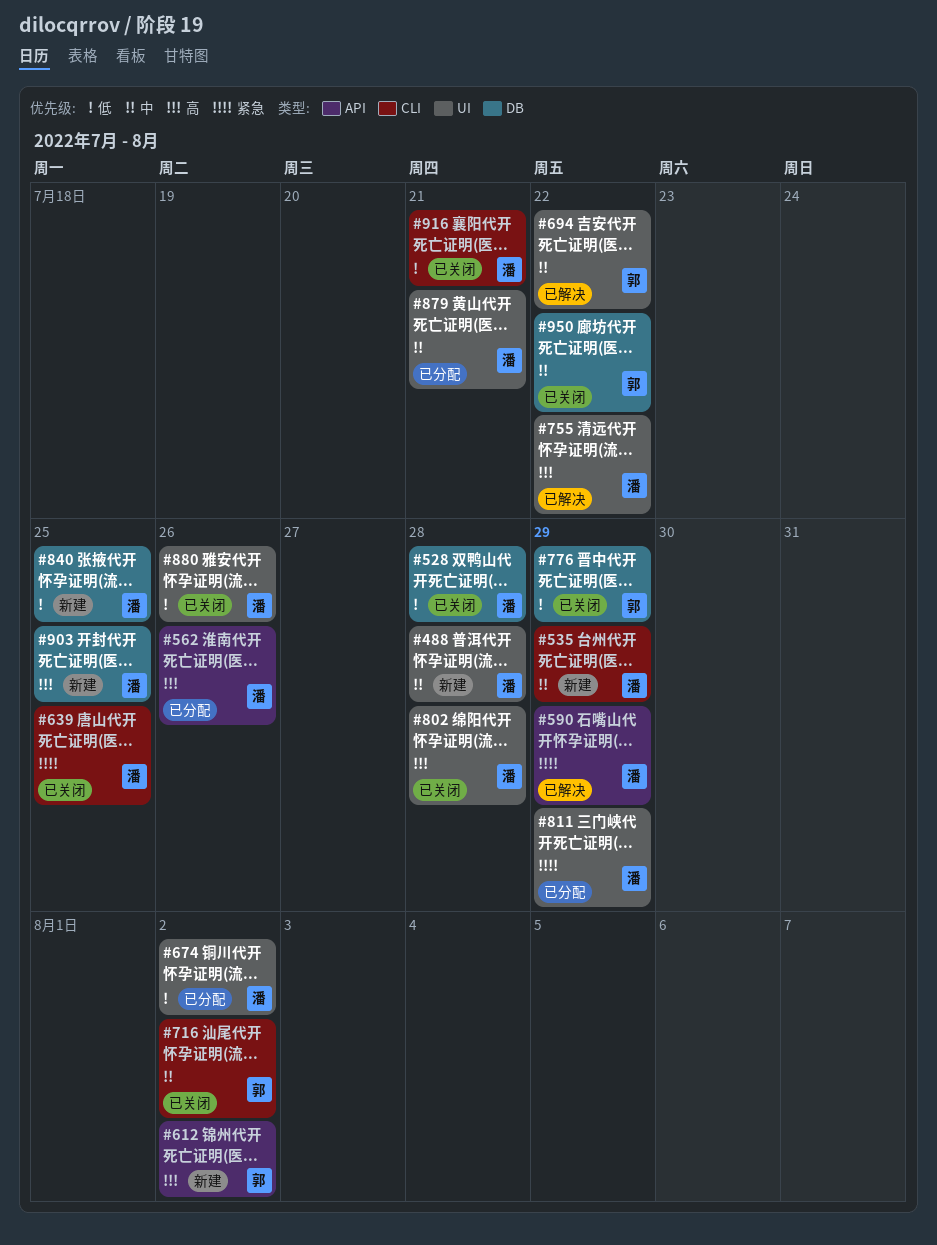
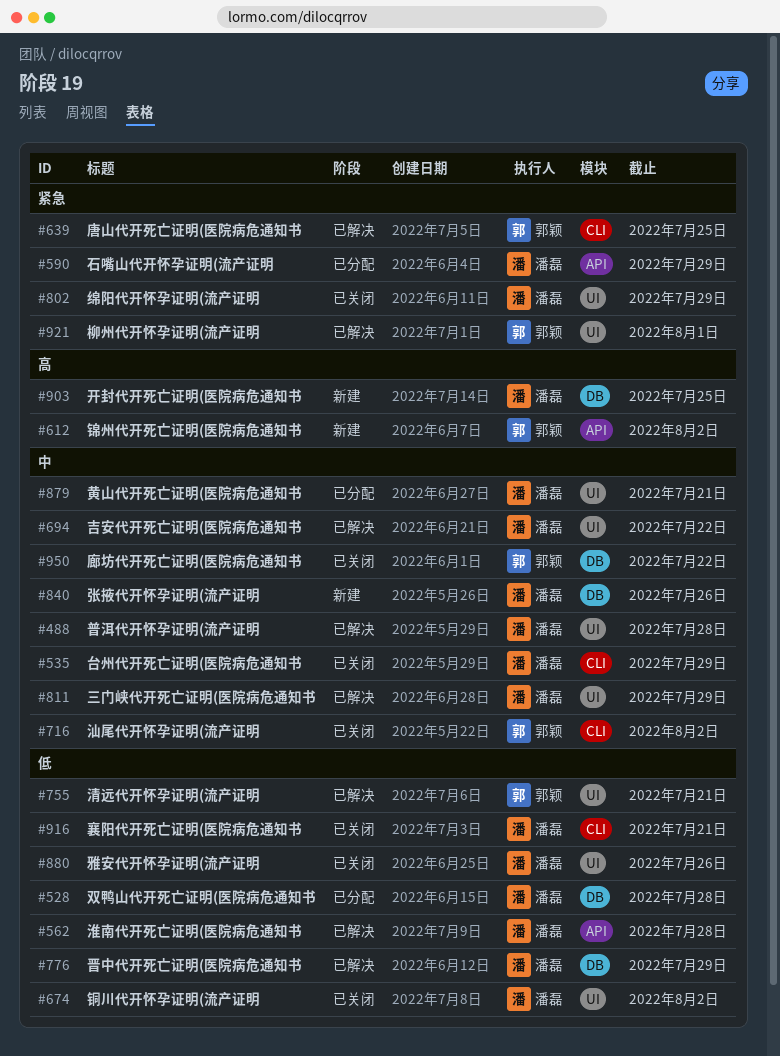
#488, status: 新建 -> 已解决
#528, status: 已关闭 -> 已分配
#535, status: 新建 -> 已关闭
#562, status: 已分配 -> 已解决
#562, priority: 高 -> 低
#562, due: Jul 26 -> Jul 28
#590, status: 已解决 -> 已分配
#639, status: 已关闭 -> 已解决
#639, owner: 潘磊 -> 郭颖
#674, status: 已分配 -> 已关闭
#694, owner: 郭颖 -> 潘磊
#755, owner: 潘磊 -> 郭颖
#755, priority: 高 -> 低
#755, due: Jul 22 -> Jul 21
#776, status: 已关闭 -> 已解决
#776, owner: 郭颖 -> 潘磊
#802, priority: 高 -> 紧急
#802, due: Jul 28 -> Jul 29
#811, status: 已分配 -> 已解决
#811, priority: 紧急 -> 中
#840, priority: 低 -> 中
#840, due: Jul 25 -> Jul 26
#921: none -> present

